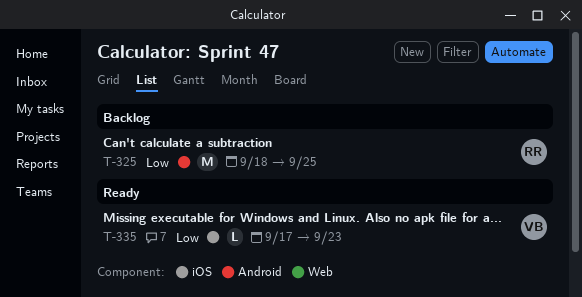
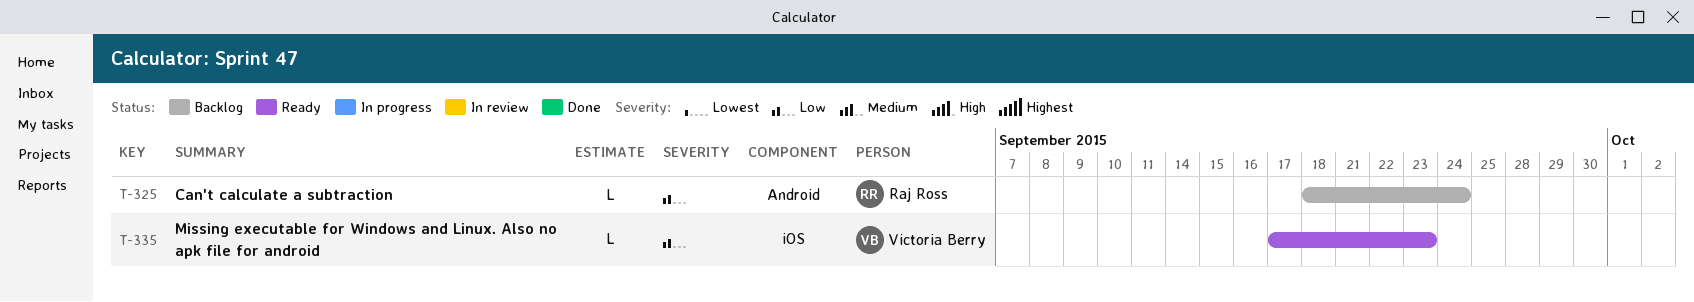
T-325, estimate: M -> L
T-325, due: Sep 25 -> Sep 24

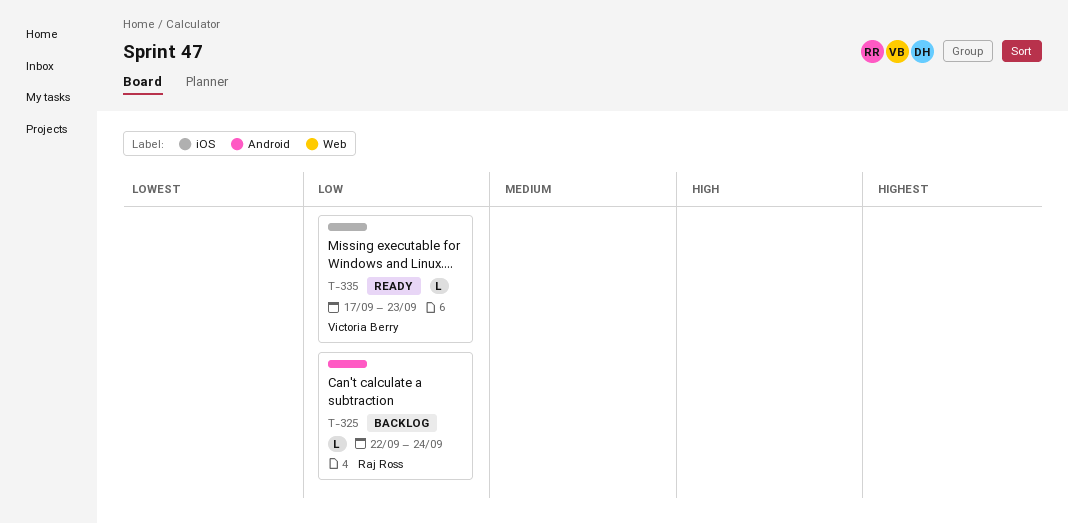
T-325, start: Sep 18 -> Sep 22

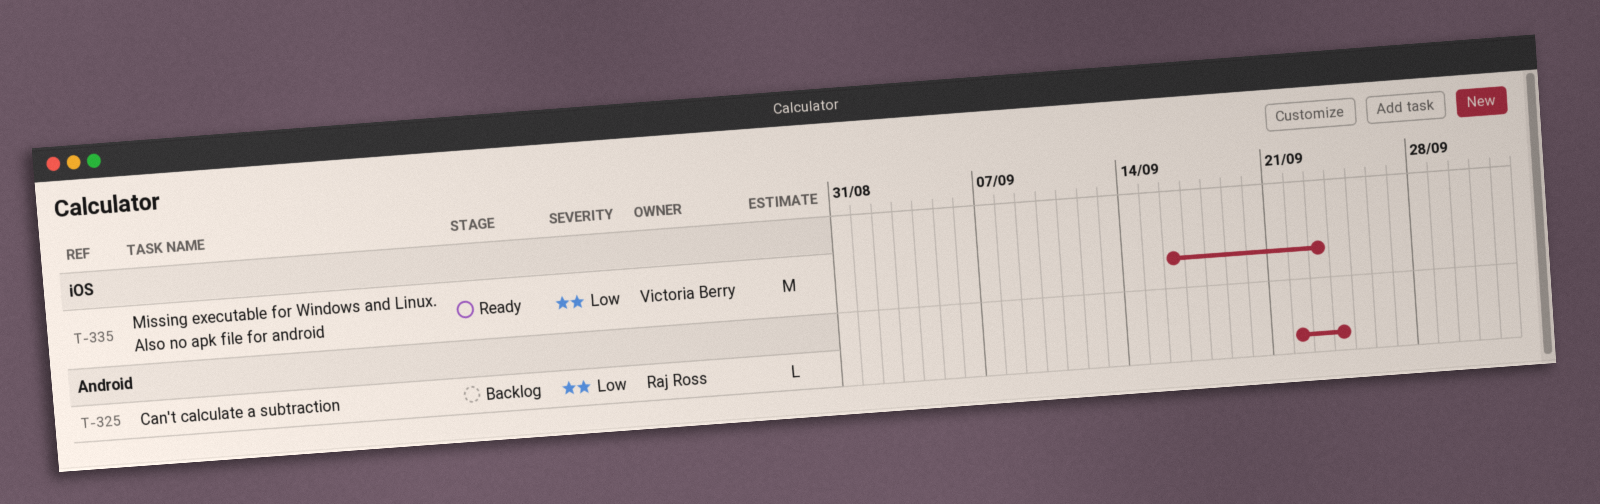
T-335, estimate: L -> M
T-335, start: Sep 17 -> Sep 16

